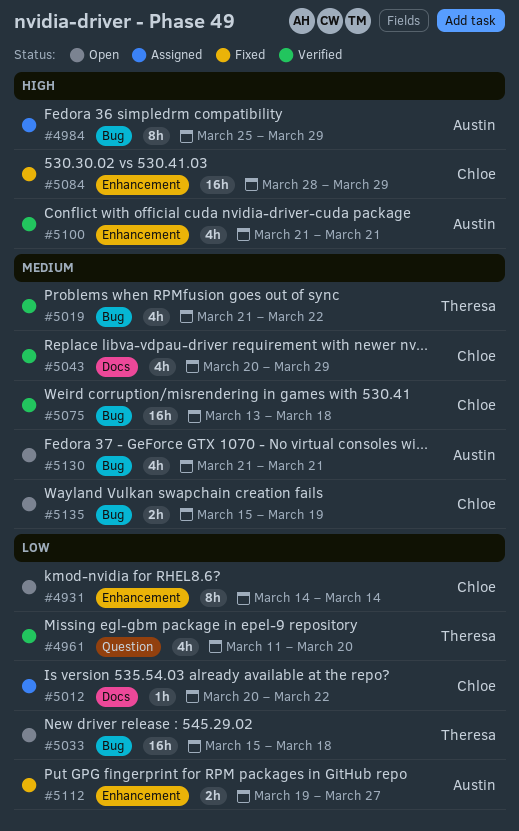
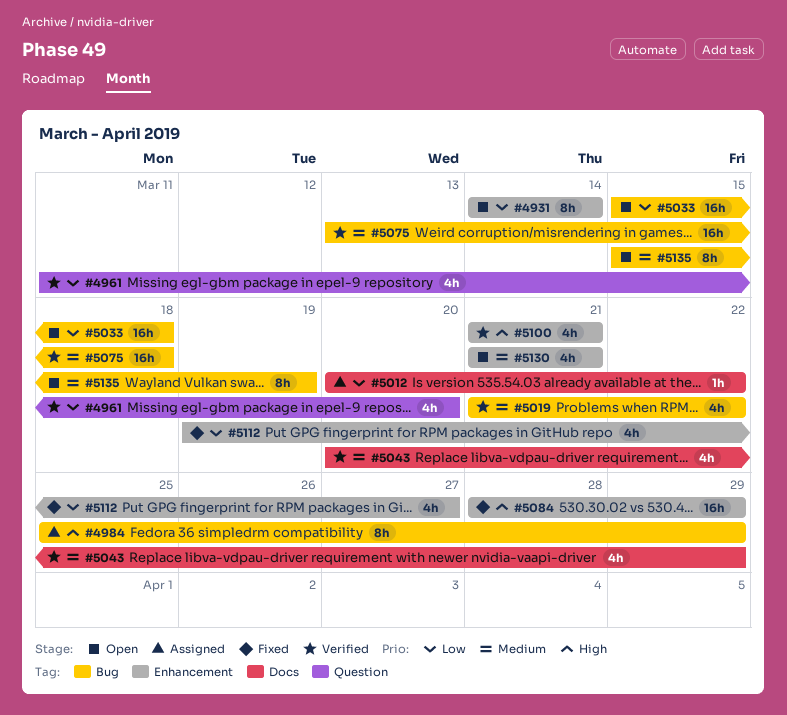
#5112, estimate: 2h -> 4h
#5130, label: Bug -> Enhancement
#5135, estimate: 2h -> 8h

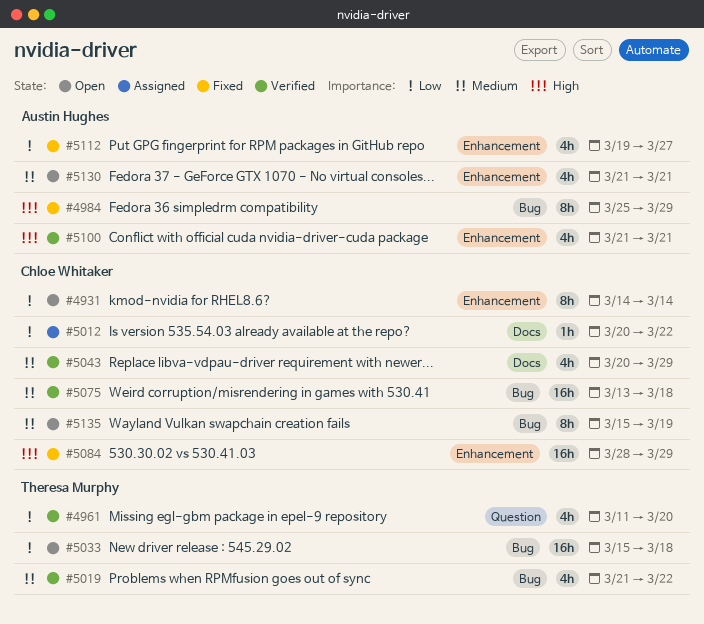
#4984, status: Assigned -> Fixed

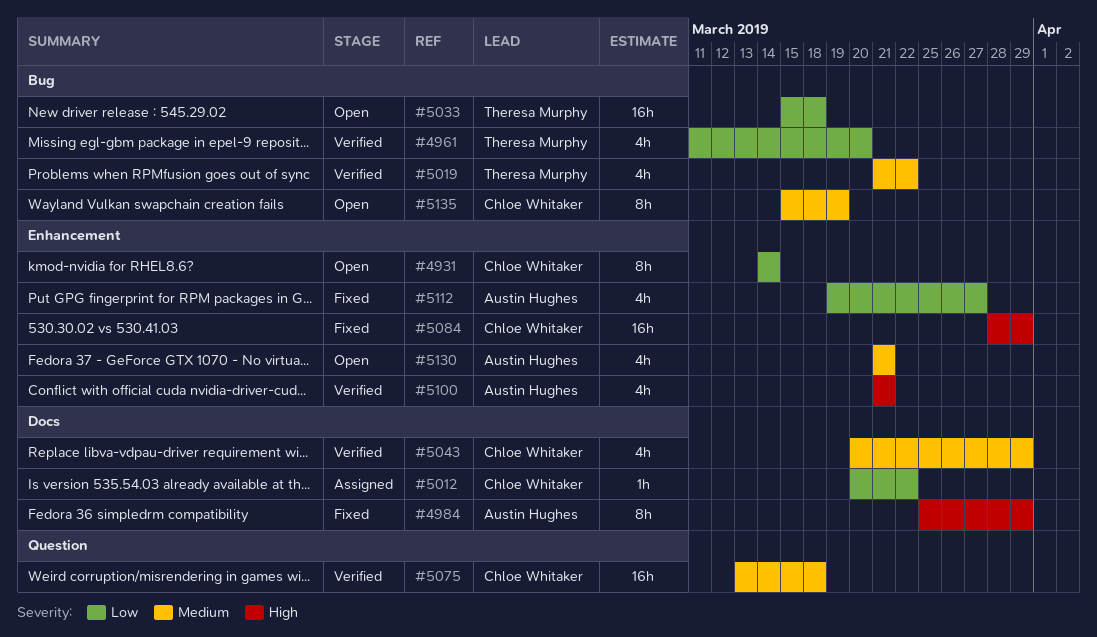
#4961, label: Question -> Bug
#4984, label: Bug -> Docs
#5075, label: Bug -> Question

